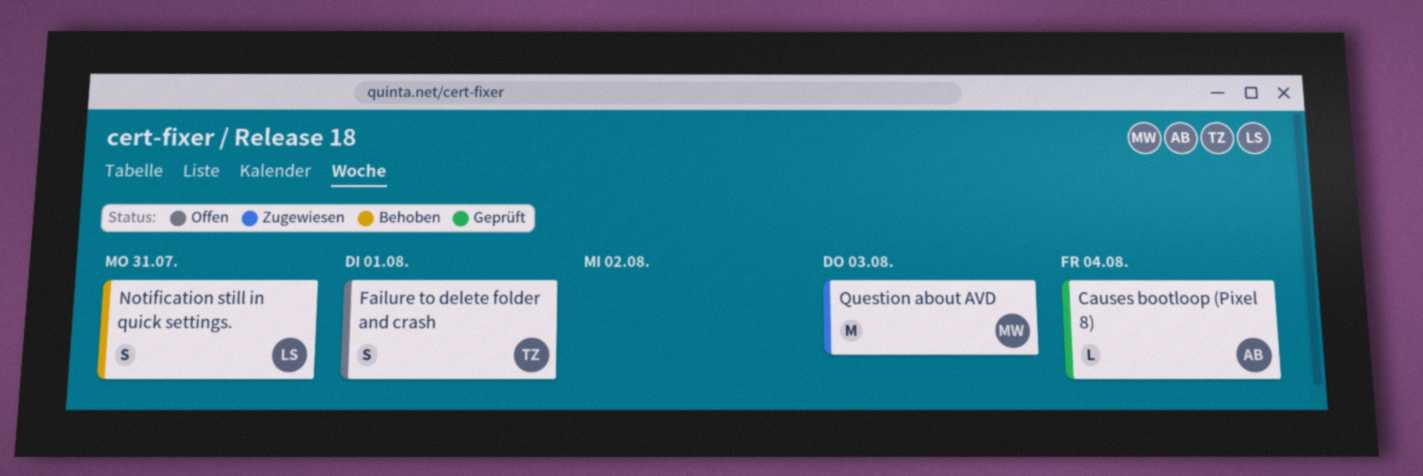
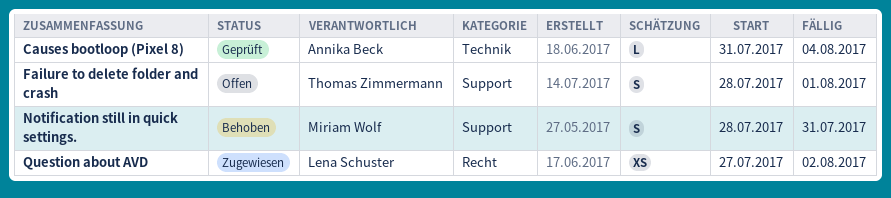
Notification still in quick settings., owner: Lena Schuster -> Miriam Wolf
Question about AVD, owner: Miriam Wolf -> Lena Schuster
Question about AVD, estimate: M -> XS
Question about AVD, due: Aug 3 -> Aug 2

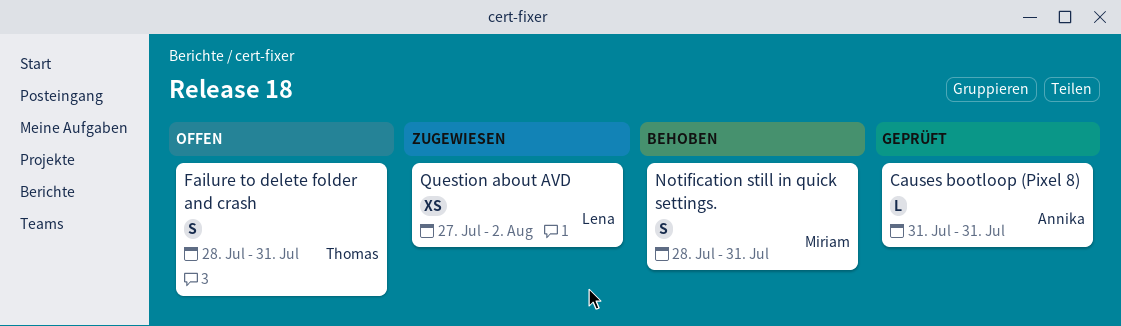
Causes bootloop (Pixel 8), due: Aug 4 -> Jul 31
Failure to delete folder and crash, due: Aug 1 -> Jul 31

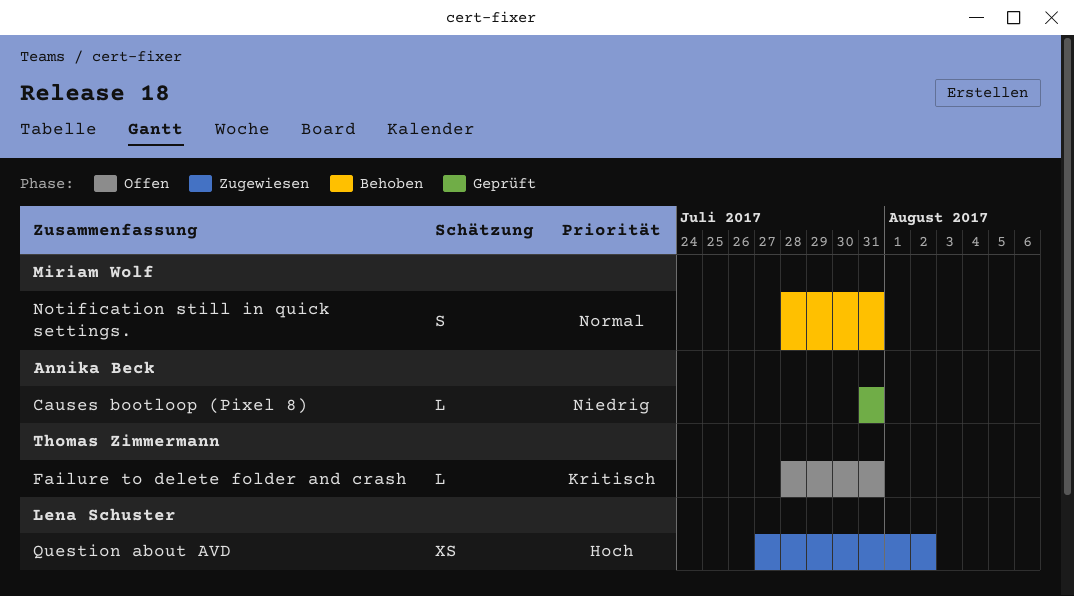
Failure to delete folder and crash, estimate: S -> L

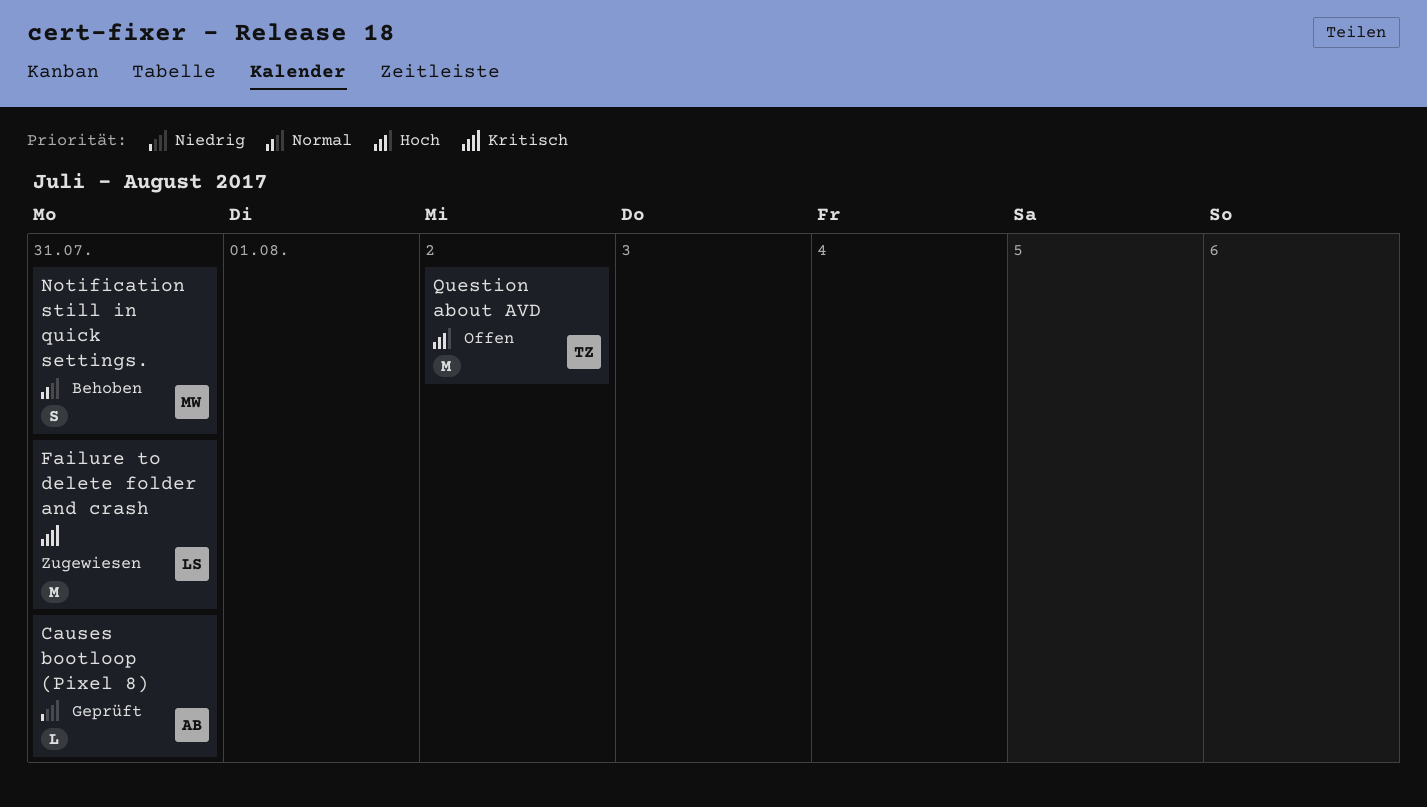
Failure to delete folder and crash, status: Offen -> Zugewiesen
Failure to delete folder and crash, owner: Thomas Zimmermann -> Lena Schuster
Failure to delete folder and crash, estimate: L -> M
Question about AVD, status: Zugewiesen -> Offen
Question about AVD, owner: Lena Schuster -> Thomas Zimmermann
Question about AVD, estimate: XS -> M

